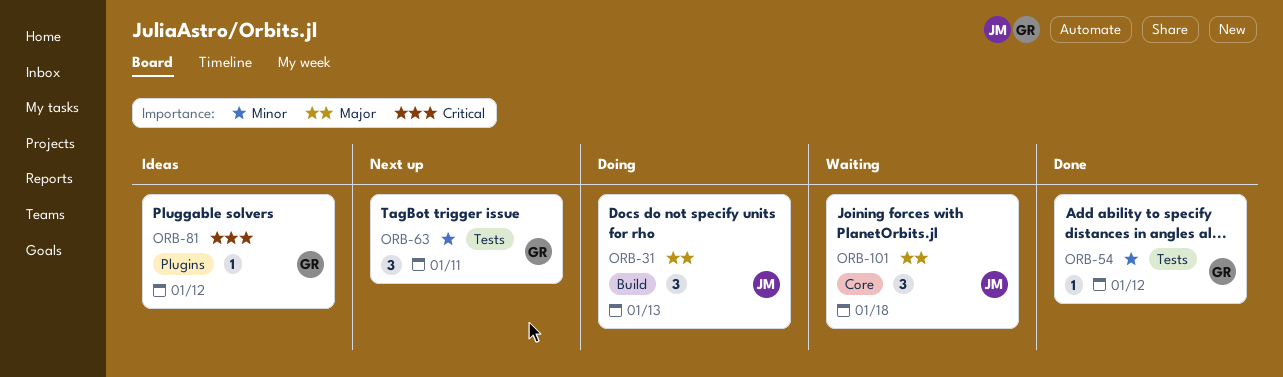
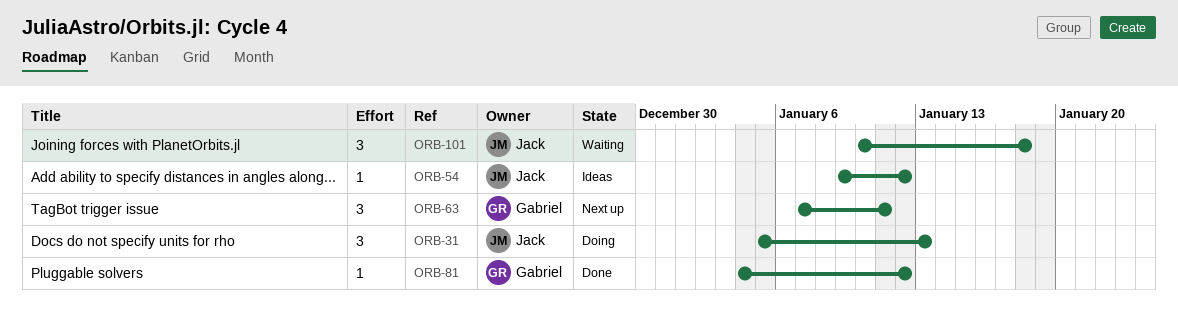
ORB-54, status: Done -> Ideas
ORB-54, owner: Gabriel -> Jack
ORB-81, status: Ideas -> Done

